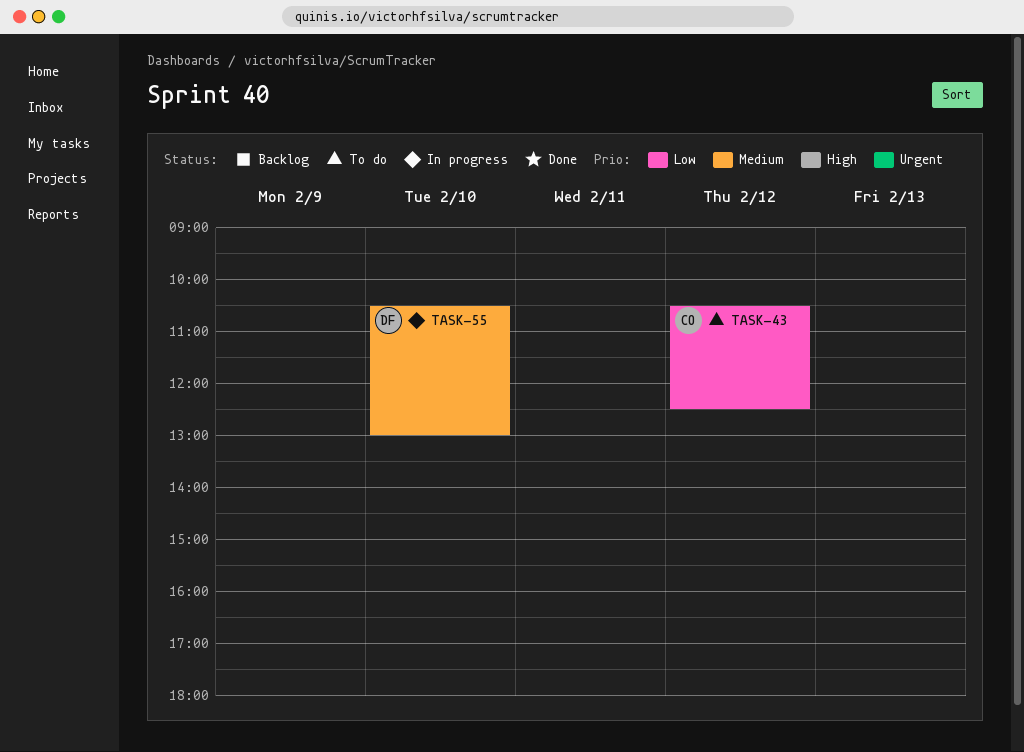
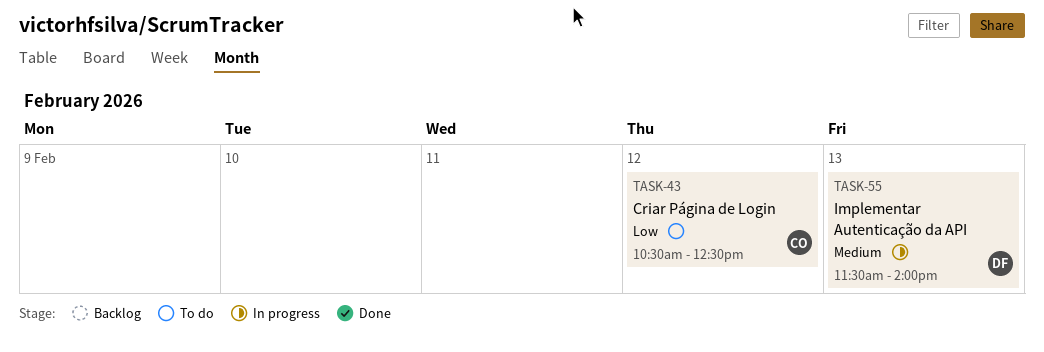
TASK-55, day: Feb 10 -> Feb 13
TASK-55, begins: 10:30 -> 11:30
TASK-55, ends: 13:00 -> 14:00

